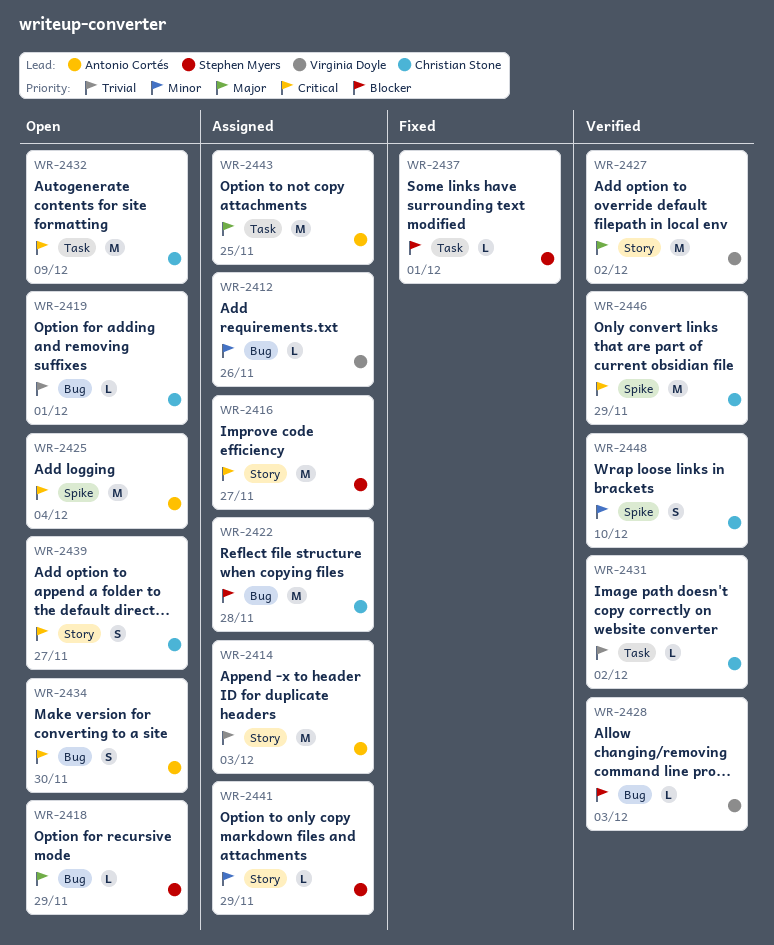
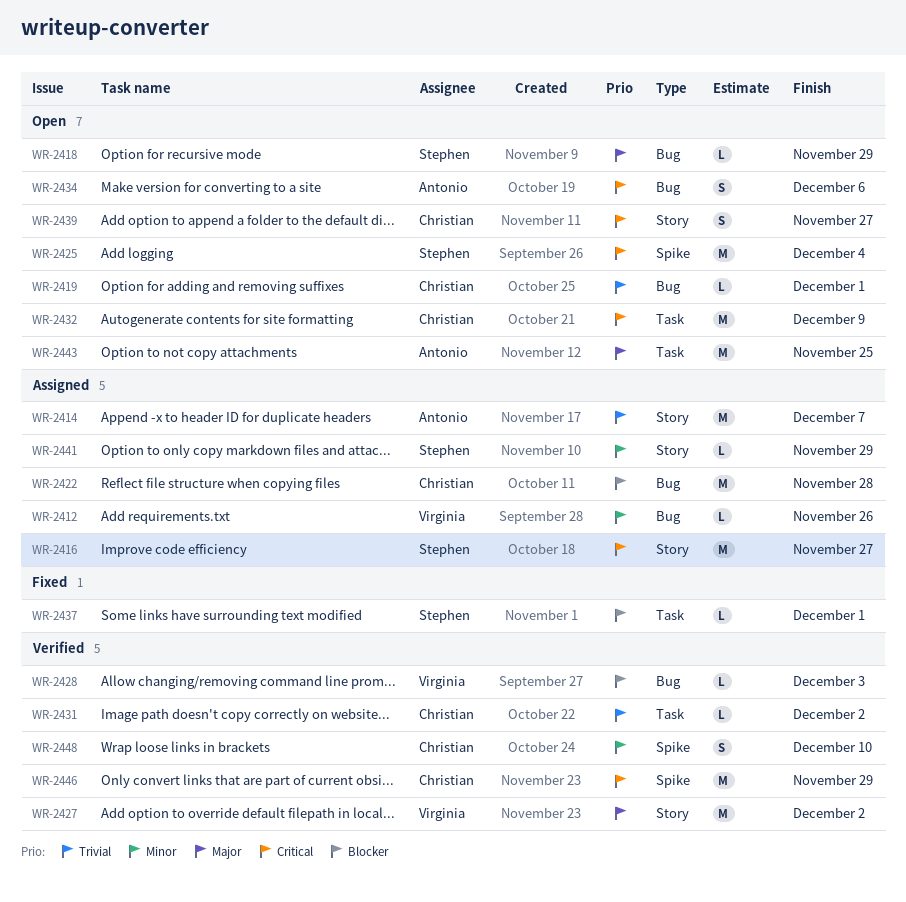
WR-2414, due: Dec 3 -> Dec 7
WR-2425, owner: Antonio Cortés -> Stephen Myers
WR-2434, due: Nov 30 -> Dec 6
WR-2443, status: Assigned -> Open

